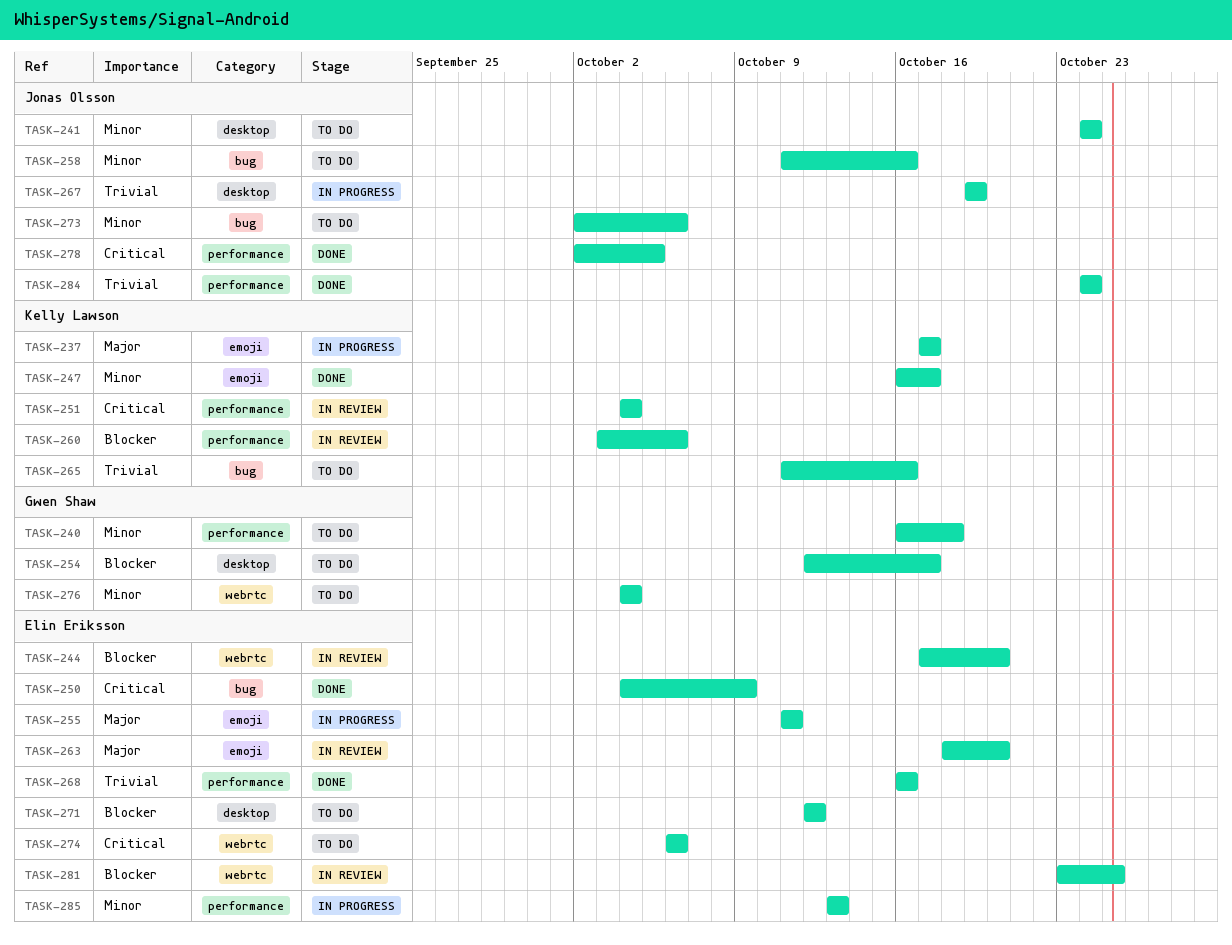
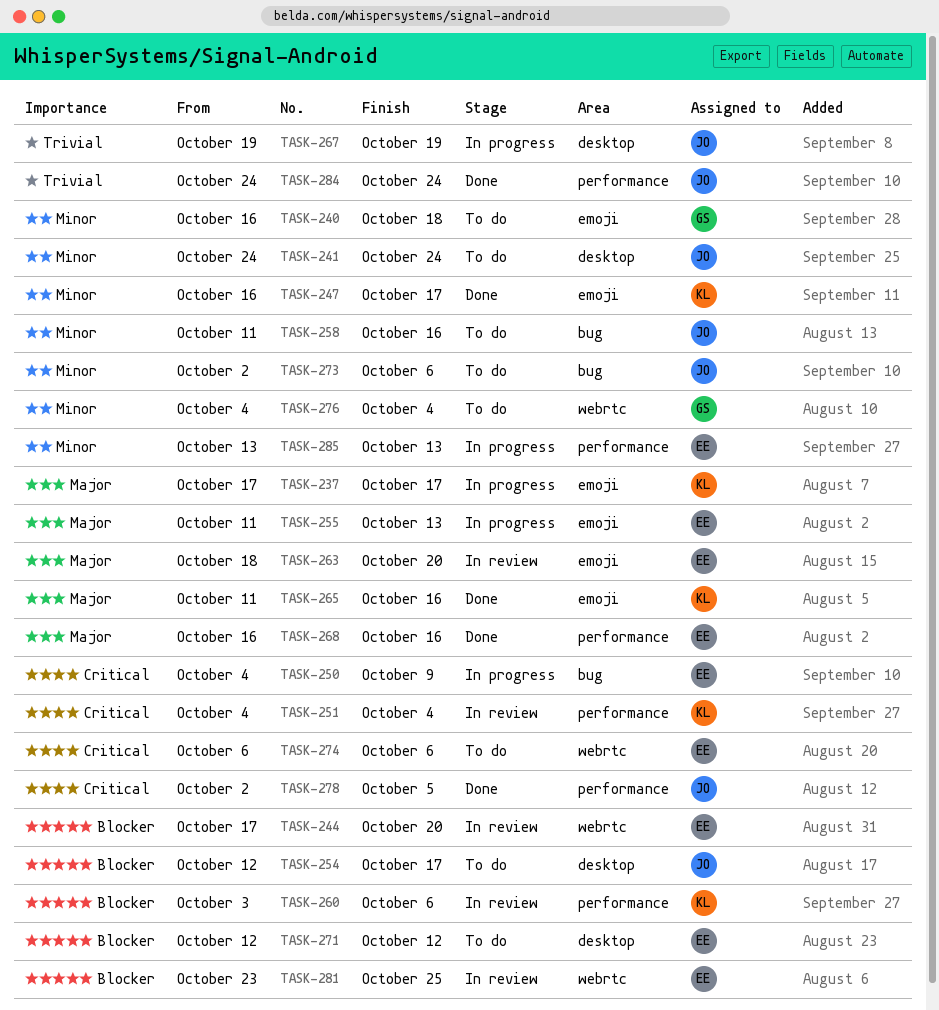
TASK-240, label: performance -> emoji
TASK-250, status: Done -> In progress
TASK-254, owner: Gwen Shaw -> Jonas Olsson
TASK-255, due: Oct 11 -> Oct 13
TASK-265, status: To do -> Done
TASK-265, priority: Trivial -> Major
TASK-265, label: bug -> emoji
TASK-268, priority: Trivial -> Major

